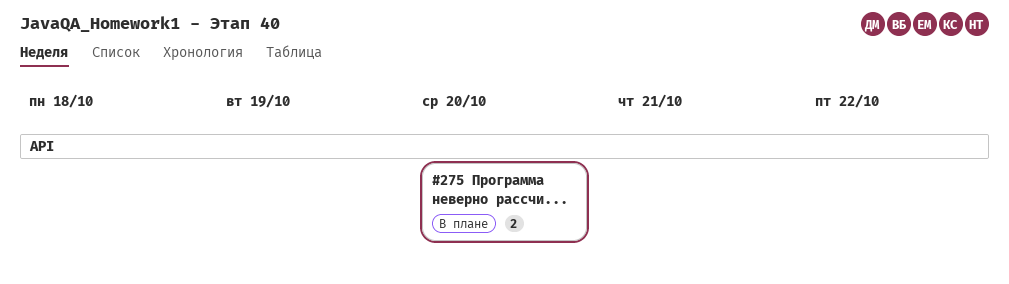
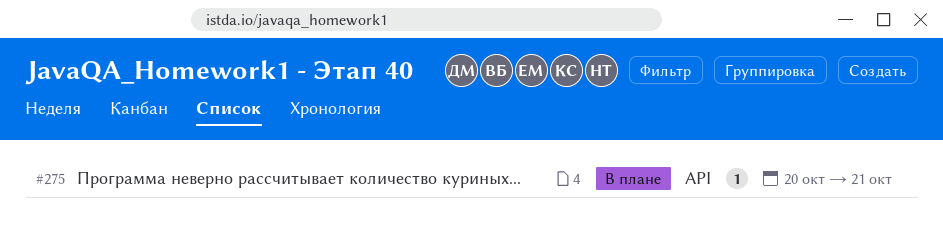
#275, estimate: 2 -> 1
#275, due: Oct 20 -> Oct 21

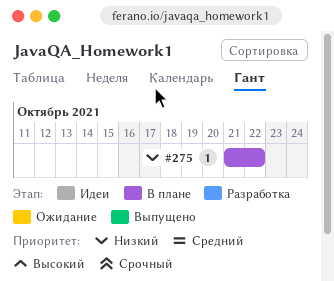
#275, start: Oct 20 -> Oct 21
#275, due: Oct 21 -> Oct 22

